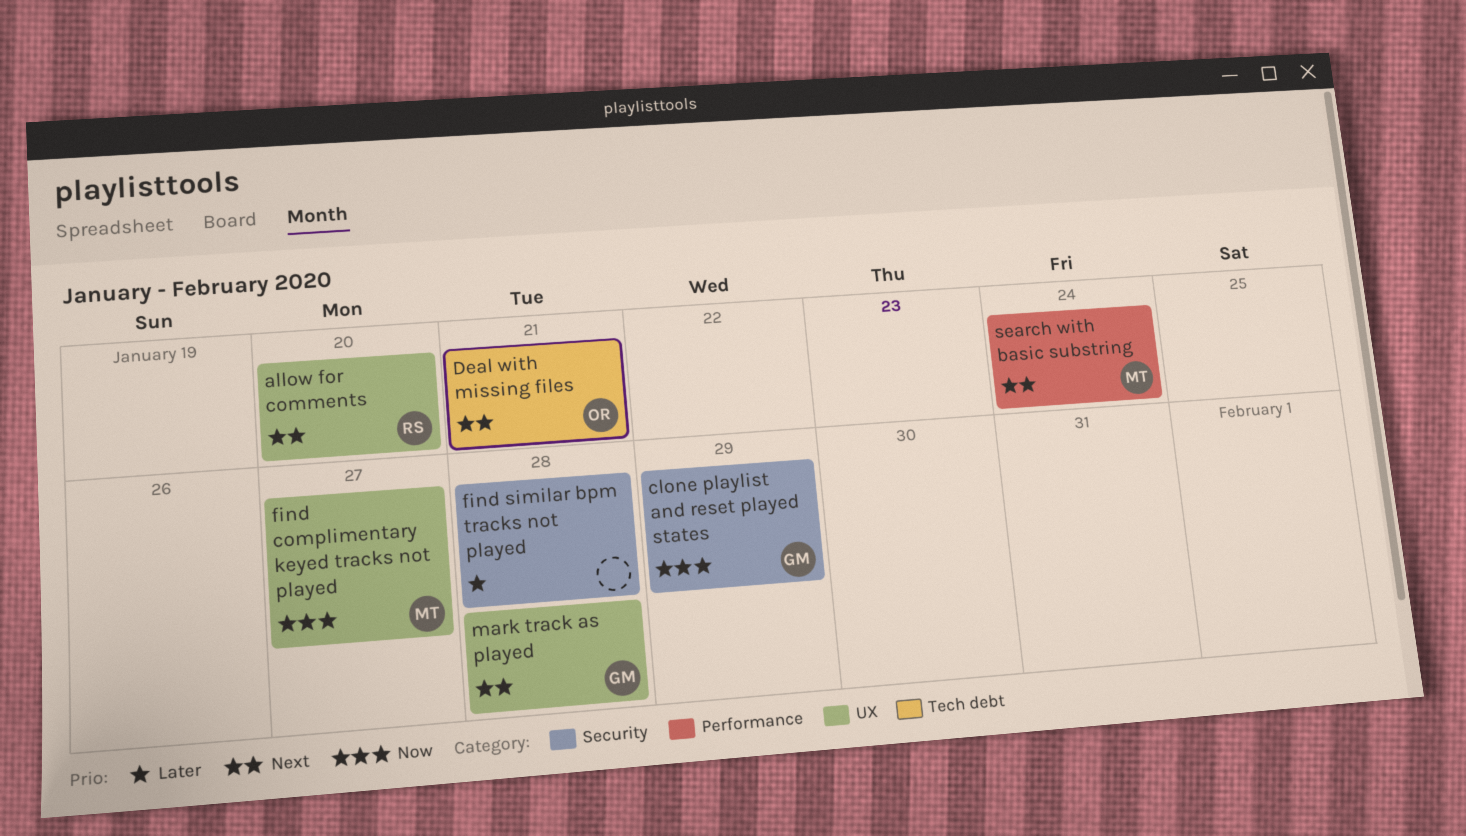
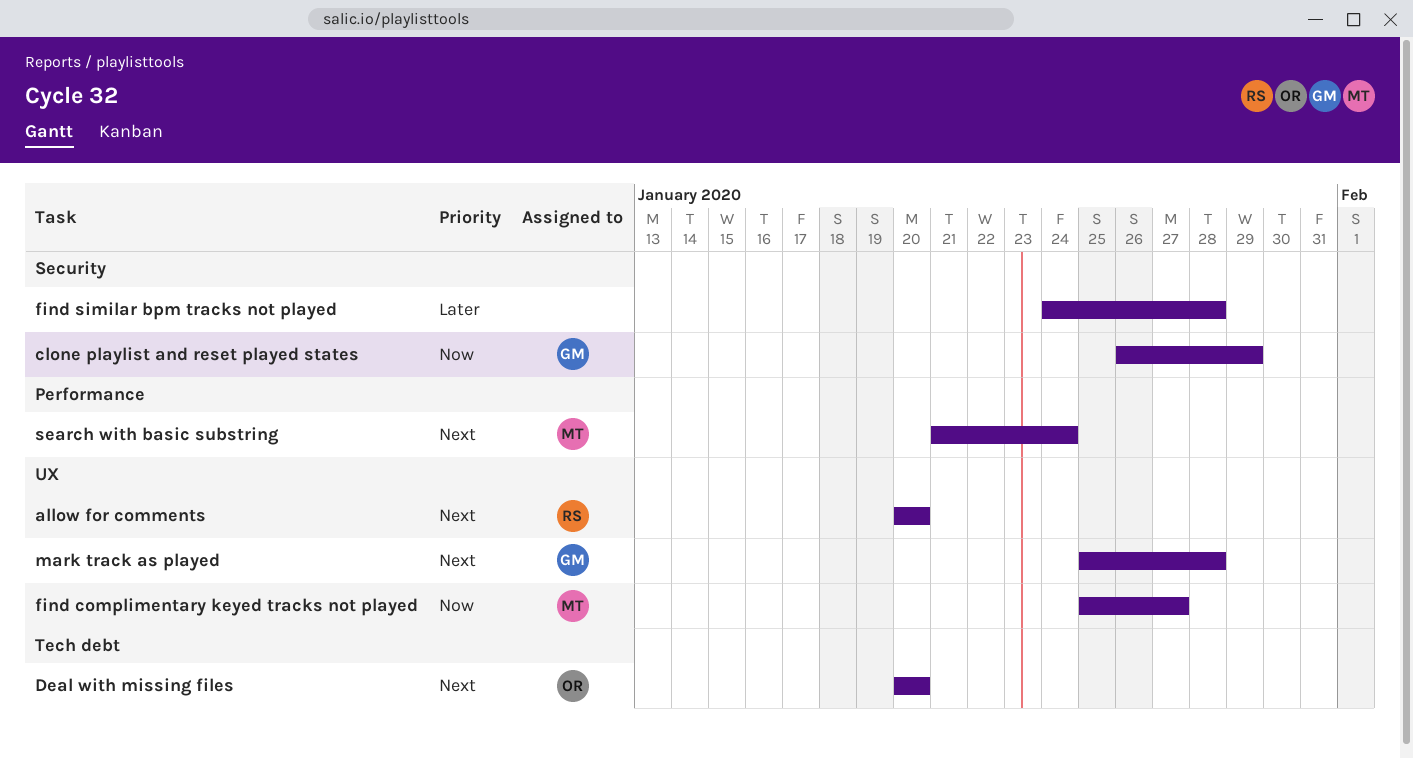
Deal with missing files, due: Jan 21 -> Jan 20

